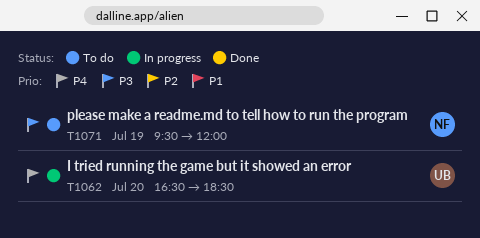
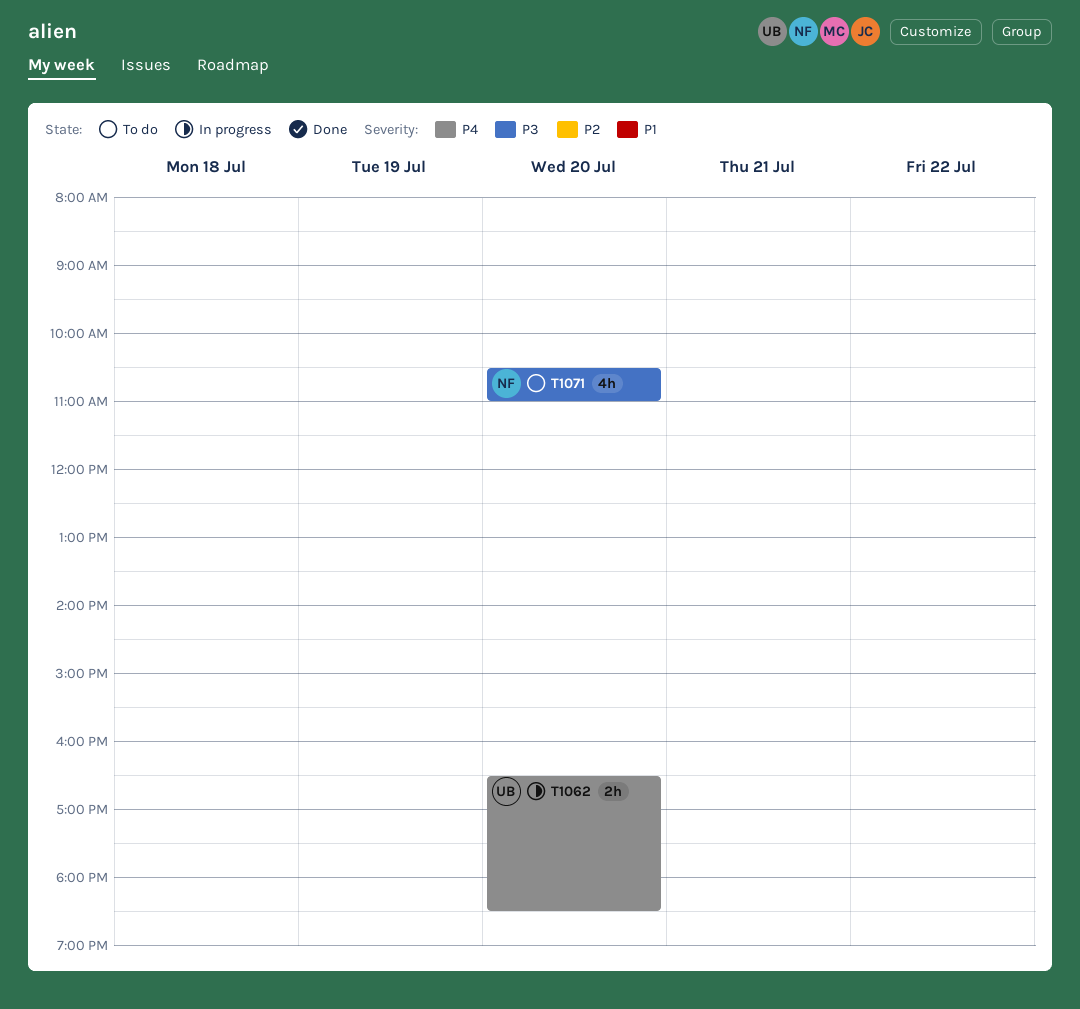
T1071, day: Jul 19 -> Jul 20
T1071, begins: 09:30 -> 10:30
T1071, ends: 12:00 -> 11:00

